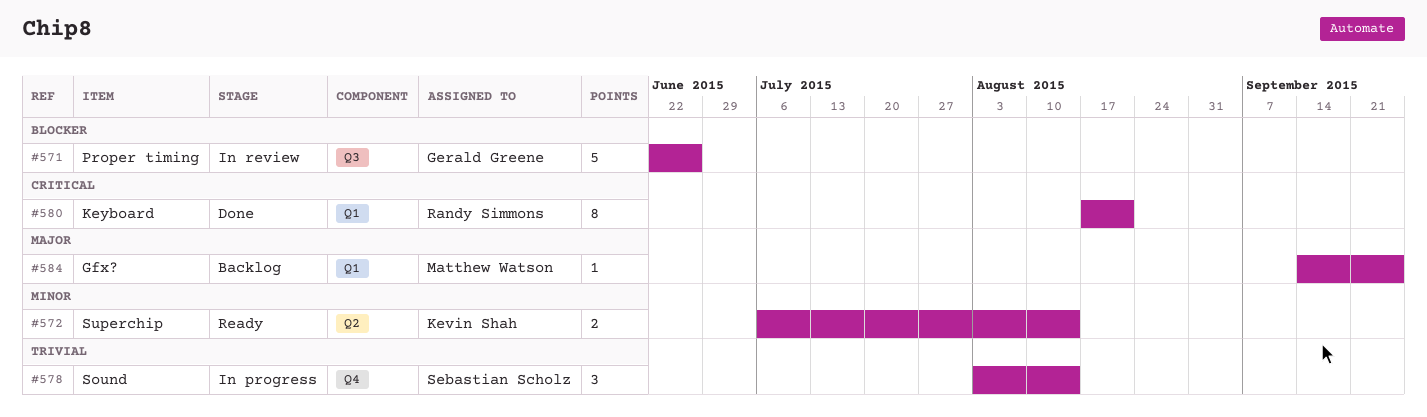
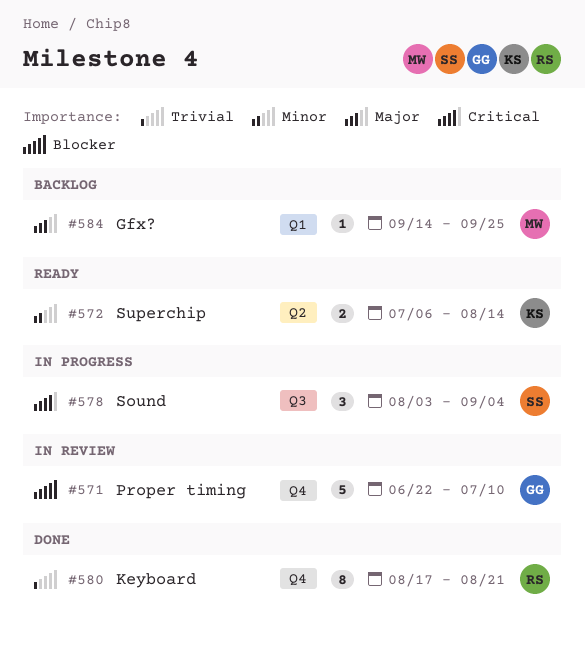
#571, label: Q3 -> Q4
#571, due: Jun 26 -> Jul 10
#578, priority: Trivial -> Critical
#578, label: Q4 -> Q3
#578, due: Aug 14 -> Sep 4
#580, priority: Critical -> Trivial
#580, label: Q1 -> Q4

